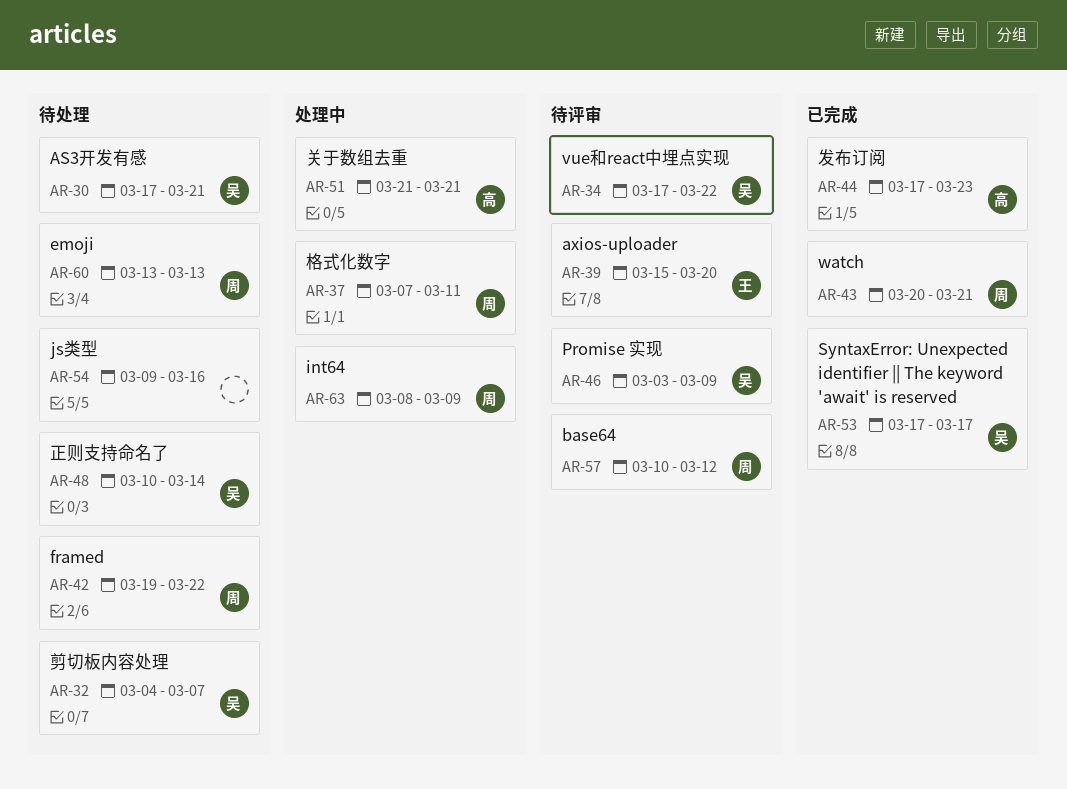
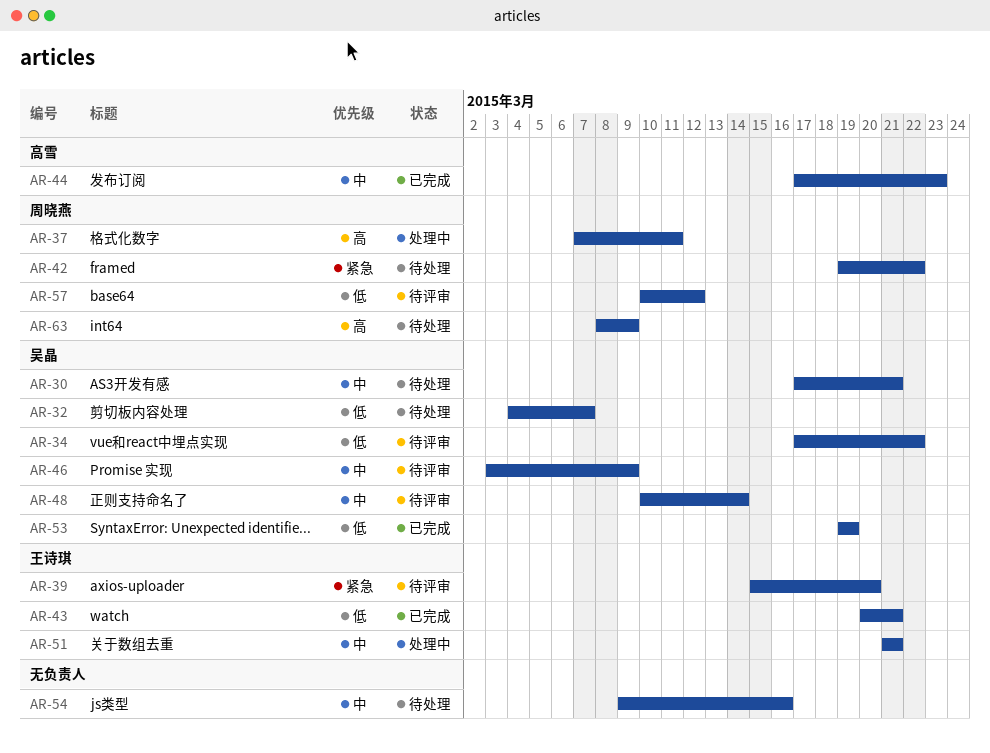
AR-43, owner: 周晓燕 -> 王诗琪
AR-48, status: 待处理 -> 待评审
AR-51, owner: 高雪 -> 王诗琪
AR-53, start: Mar 17 -> Mar 19
AR-53, due: Mar 17 -> Mar 19
AR-60: present -> none
AR-63, status: 处理中 -> 待处理

